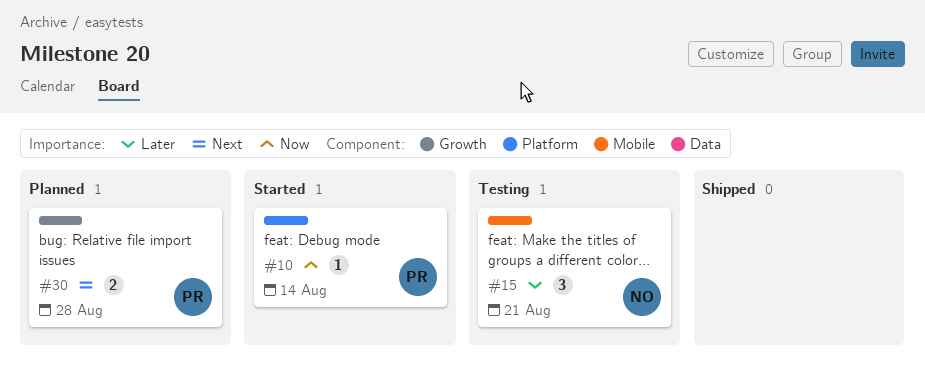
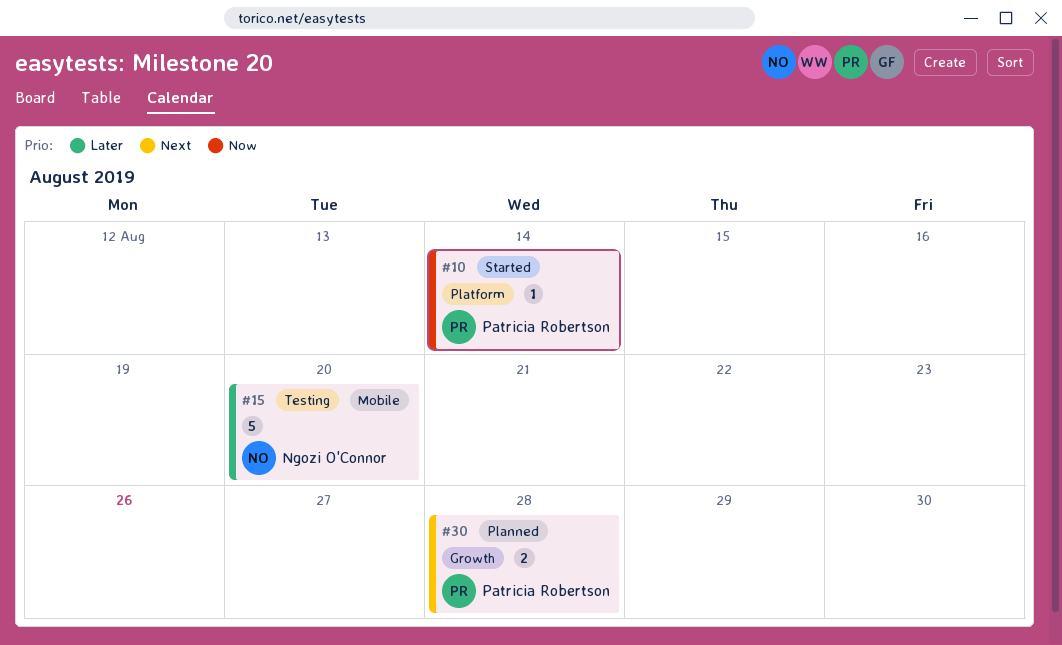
#15, estimate: 3 -> 5
#15, due: Aug 21 -> Aug 20

